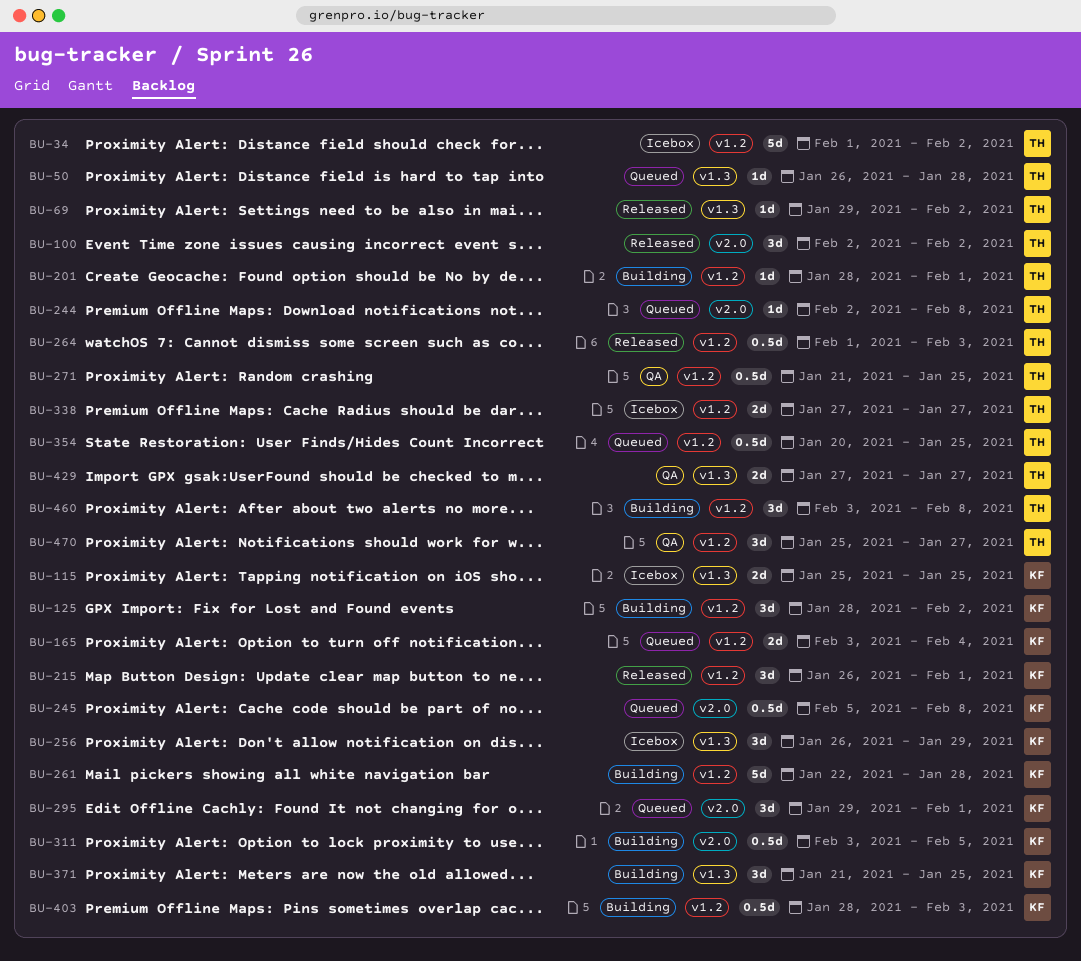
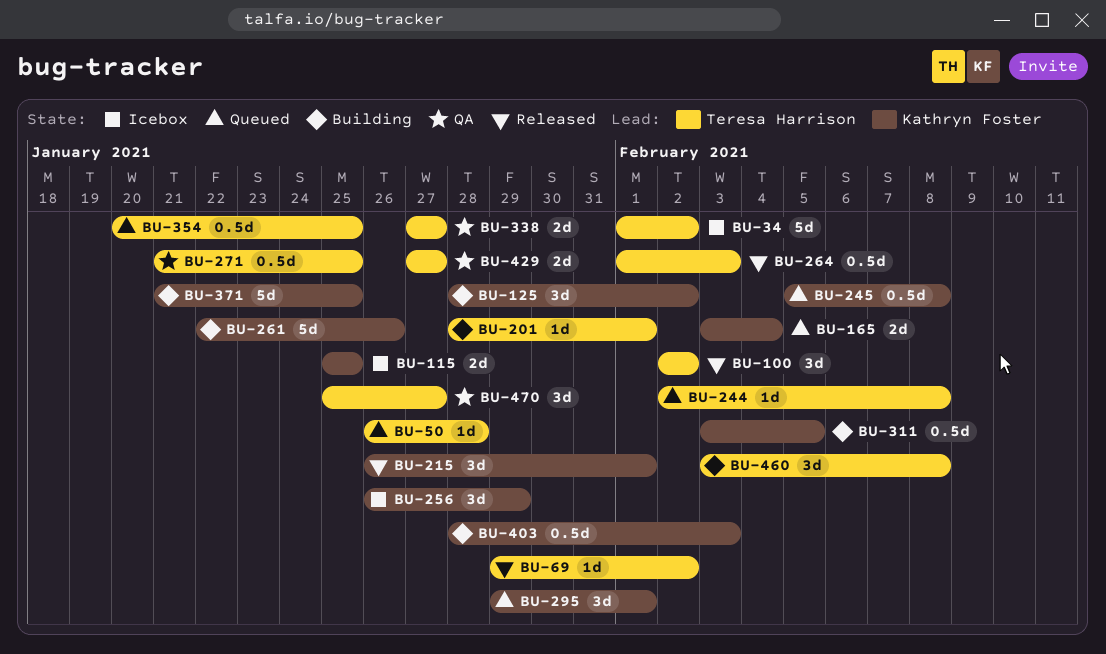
BU-261, due: Jan 28 -> Jan 26
BU-338, status: Icebox -> QA
BU-371, estimate: 3d -> 5d

